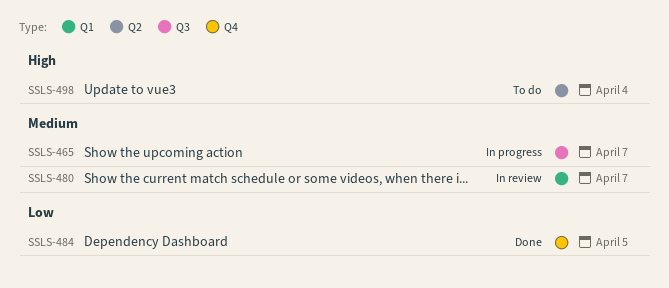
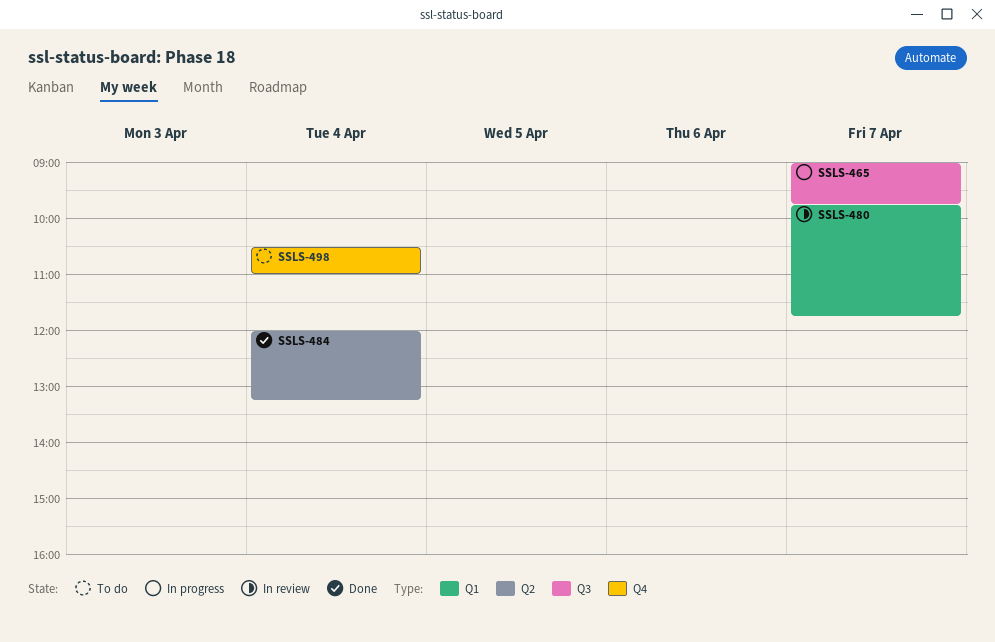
SSLS-484, label: Q4 -> Q2
SSLS-484, day: Apr 5 -> Apr 4
SSLS-498, label: Q2 -> Q4

